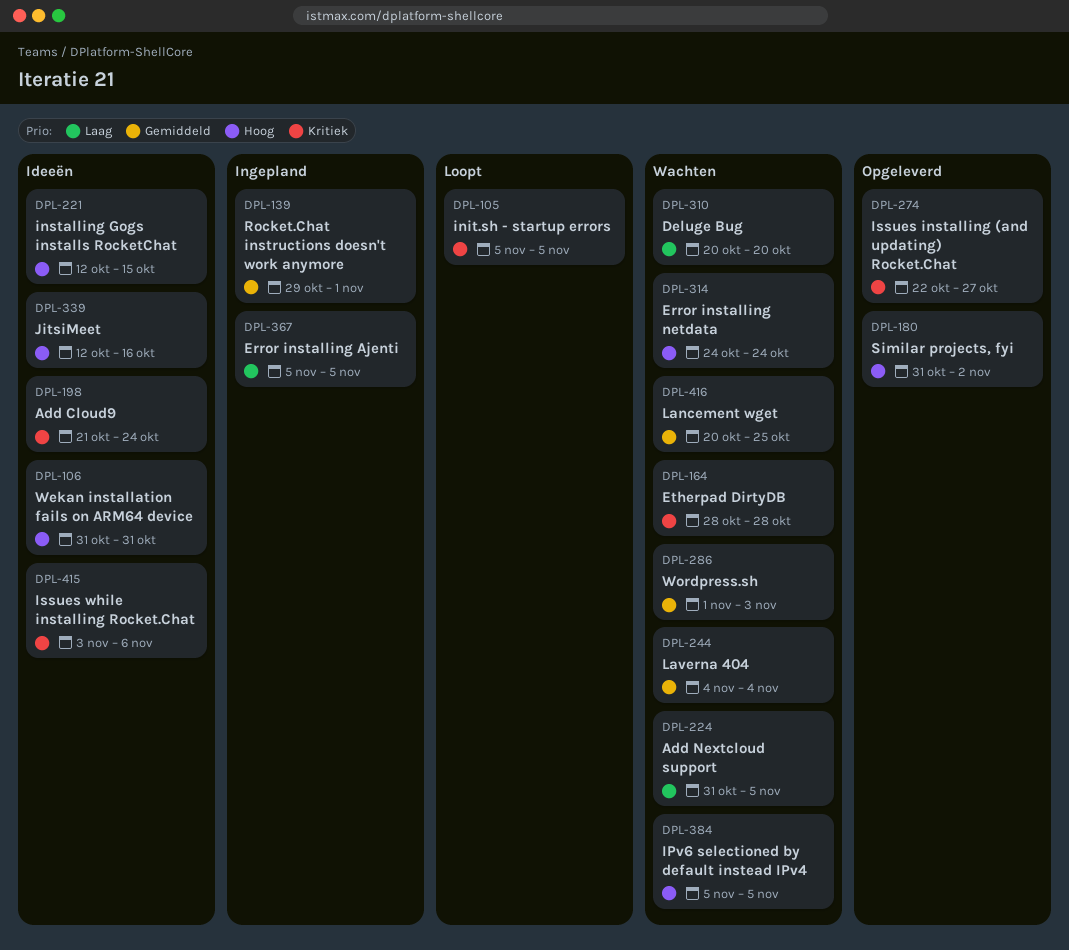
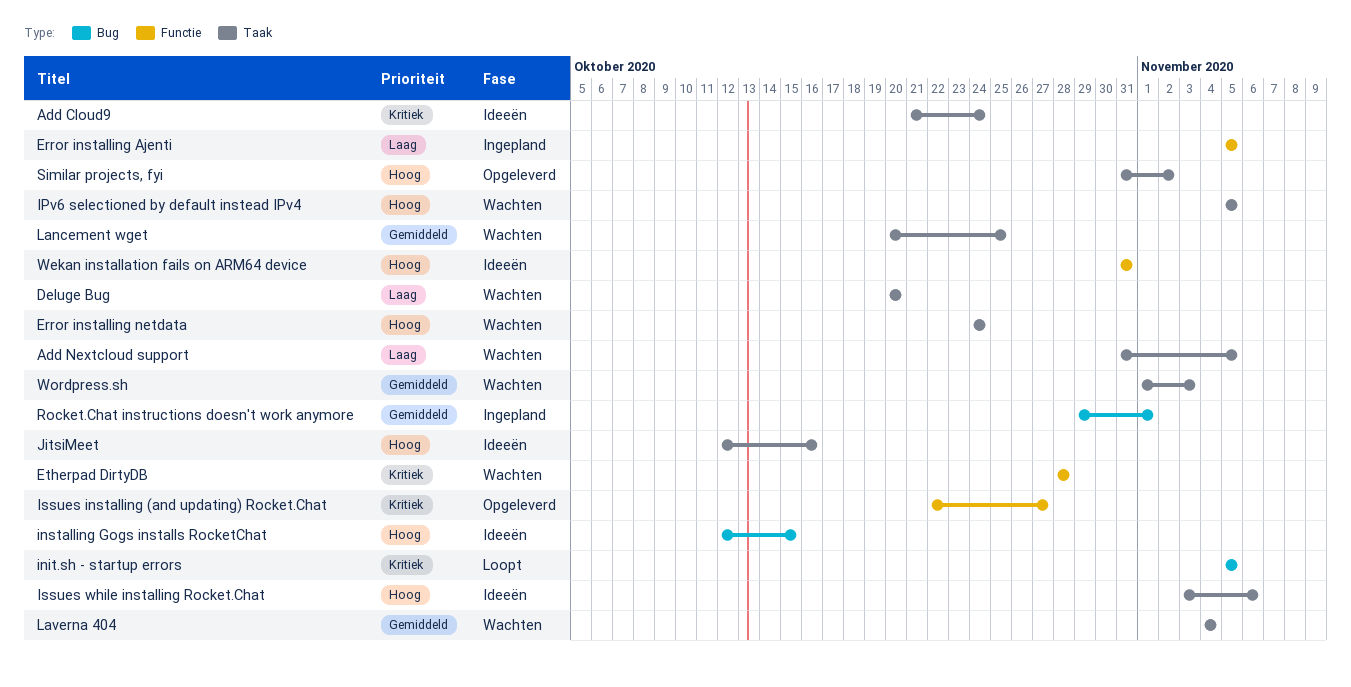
Issues while installing Rocket.Chat, priority: Kritiek -> Hoog

